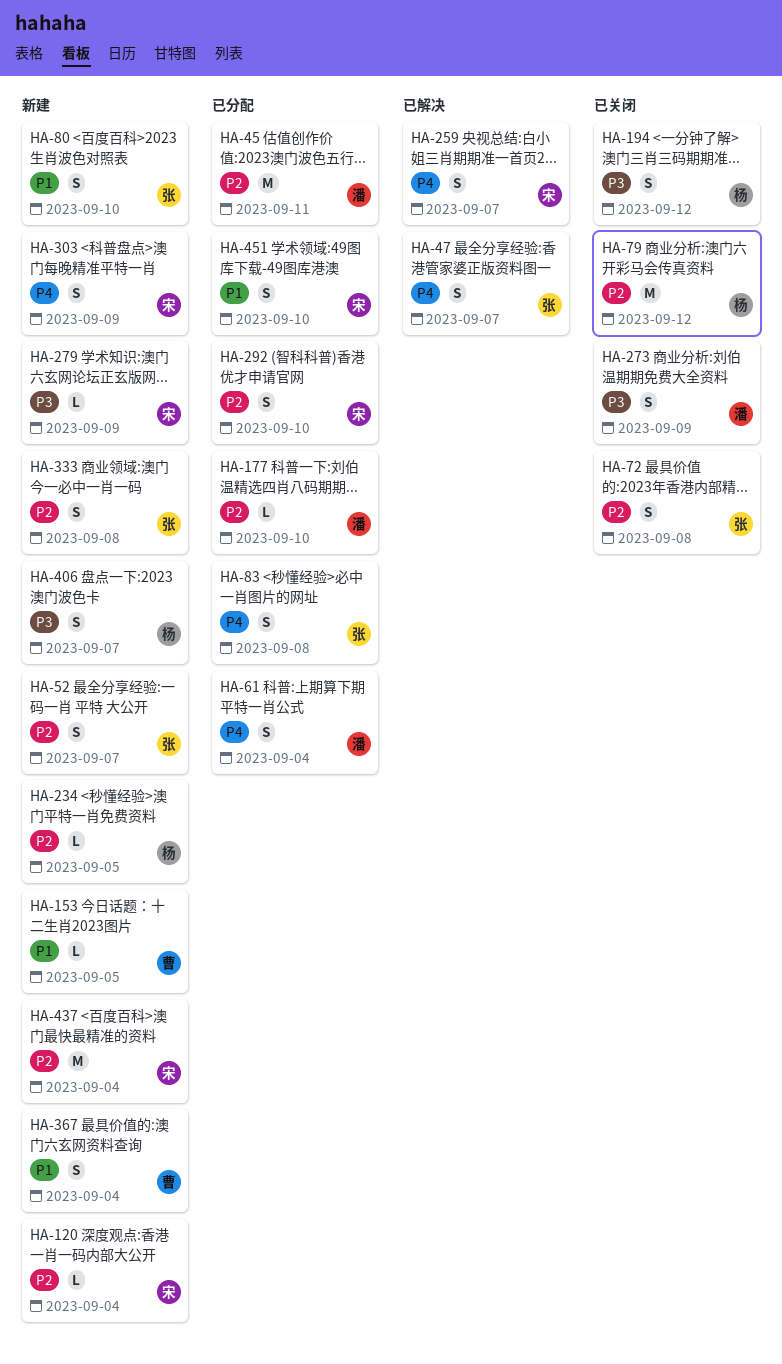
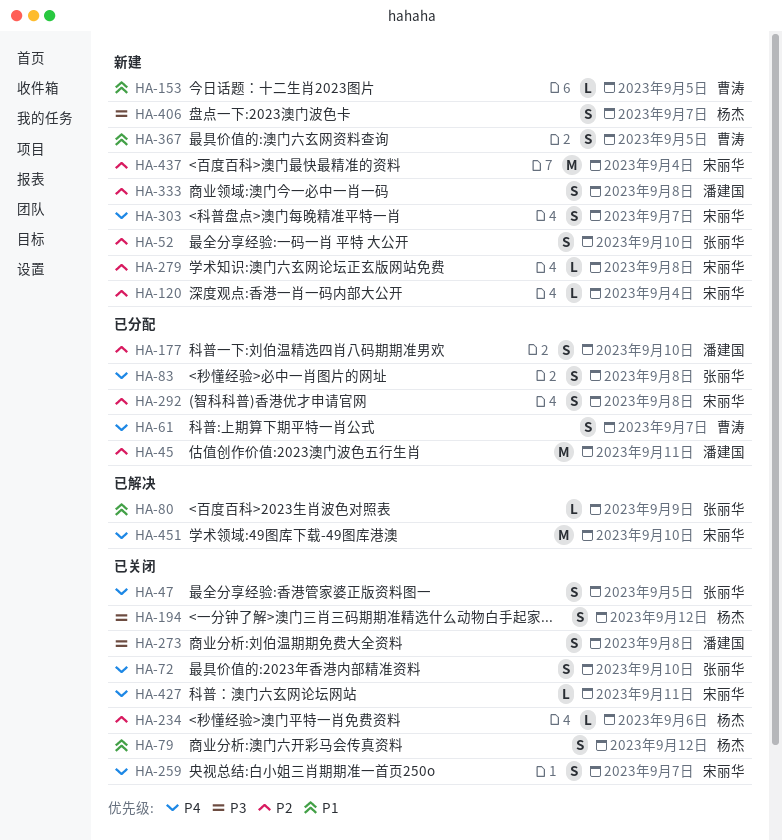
HA-47, status: 已解决 -> 已关闭
HA-47, due: Sep 7 -> Sep 5
HA-52, due: Sep 7 -> Sep 10
HA-61, owner: 潘建国 -> 曹涛
HA-61, due: Sep 4 -> Sep 7
HA-72, priority: P2 -> P4
HA-72, due: Sep 8 -> Sep 10
HA-79, priority: P2 -> P1
HA-79, estimate: M -> S
HA-80, status: 新建 -> 已解决
HA-80, estimate: S -> L
HA-80, due: Sep 10 -> Sep 9
HA-177, estimate: L -> S
HA-234, status: 新建 -> 已关闭
HA-234, due: Sep 5 -> Sep 6
HA-259, status: 已解决 -> 已关闭
HA-273, due: Sep 9 -> Sep 8
HA-279, priority: P3 -> P2
HA-279, due: Sep 9 -> Sep 8
HA-292, due: Sep 10 -> Sep 8
HA-303, due: Sep 9 -> Sep 7
HA-333, owner: 张丽华 -> 潘建国
HA-367, due: Sep 4 -> Sep 5
HA-427: none -> present
HA-451, status: 已分配 -> 已解决
HA-451, priority: P1 -> P4
HA-451, estimate: S -> M

